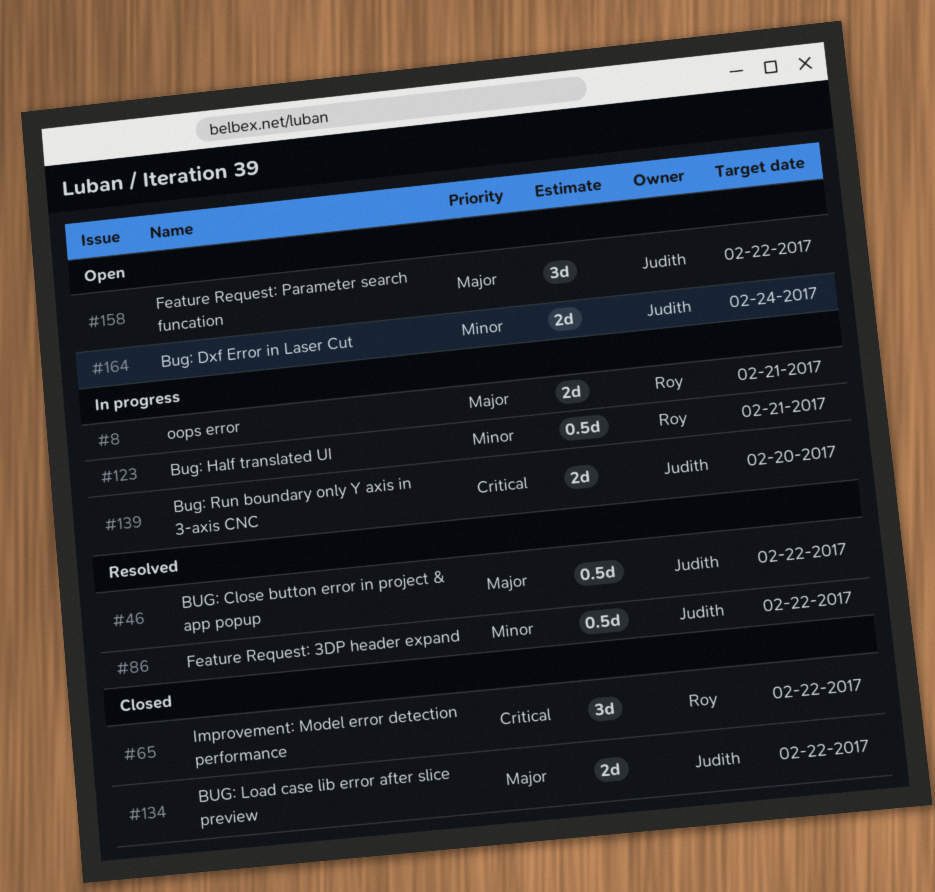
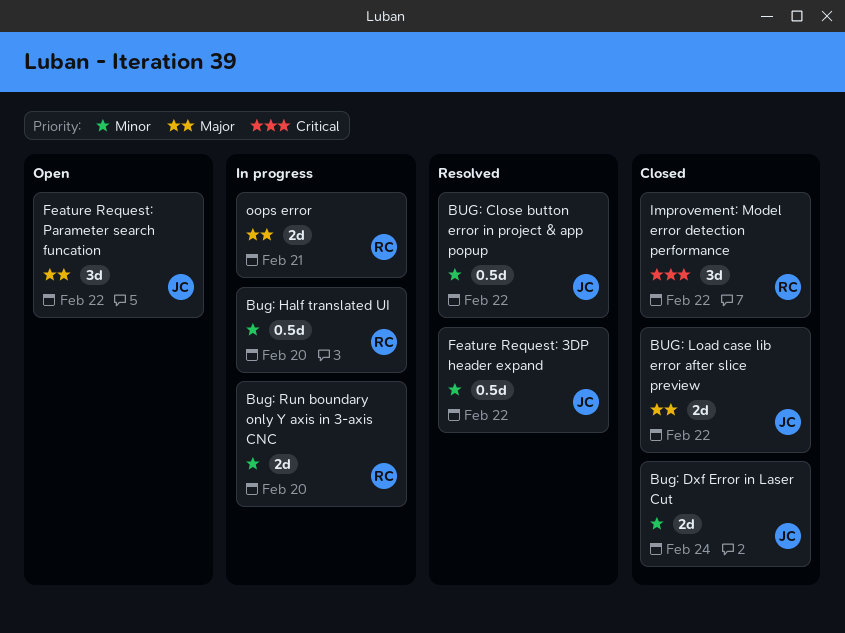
BUG: Close button error in project & app popup, priority: Major -> Minor
Bug: Dxf Error in Laser Cut, status: Open -> Closed
Bug: Half translated UI, due: Feb 21 -> Feb 20
Bug: Run boundary only Y axis in 3-axis CNC, owner: Judith -> Roy
Bug: Run boundary only Y axis in 3-axis CNC, priority: Critical -> Minor

